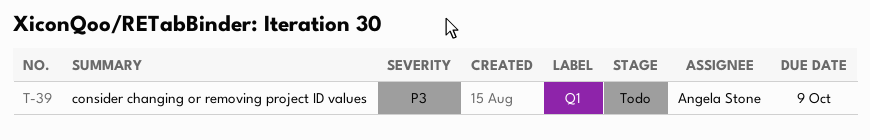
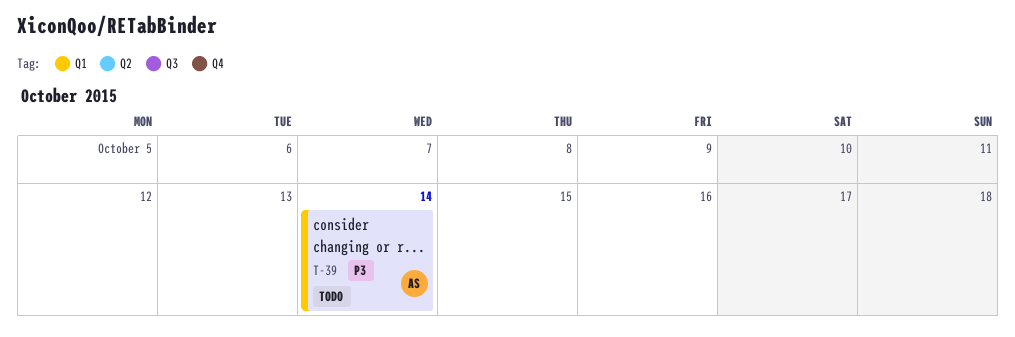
T-39, due: Oct 9 -> Oct 14

